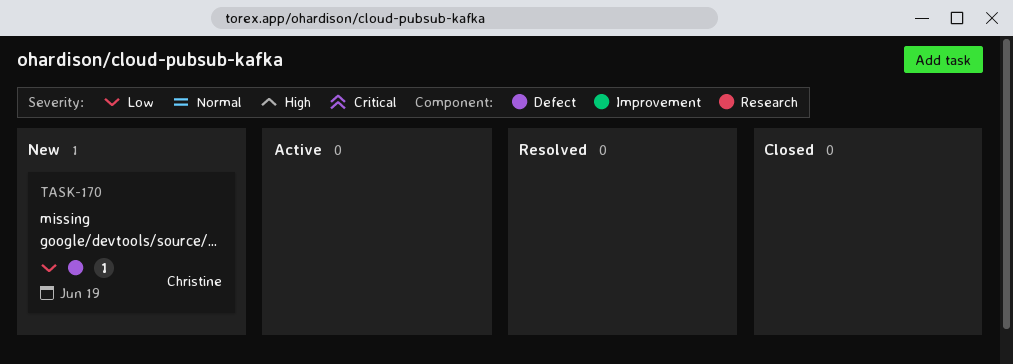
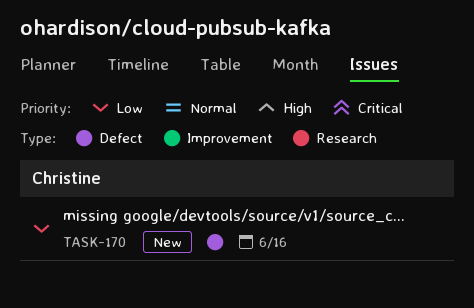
TASK-170, due: Jun 19 -> Jun 16

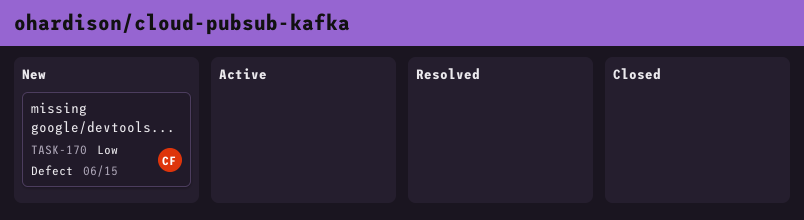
TASK-170, due: Jun 16 -> Jun 15

